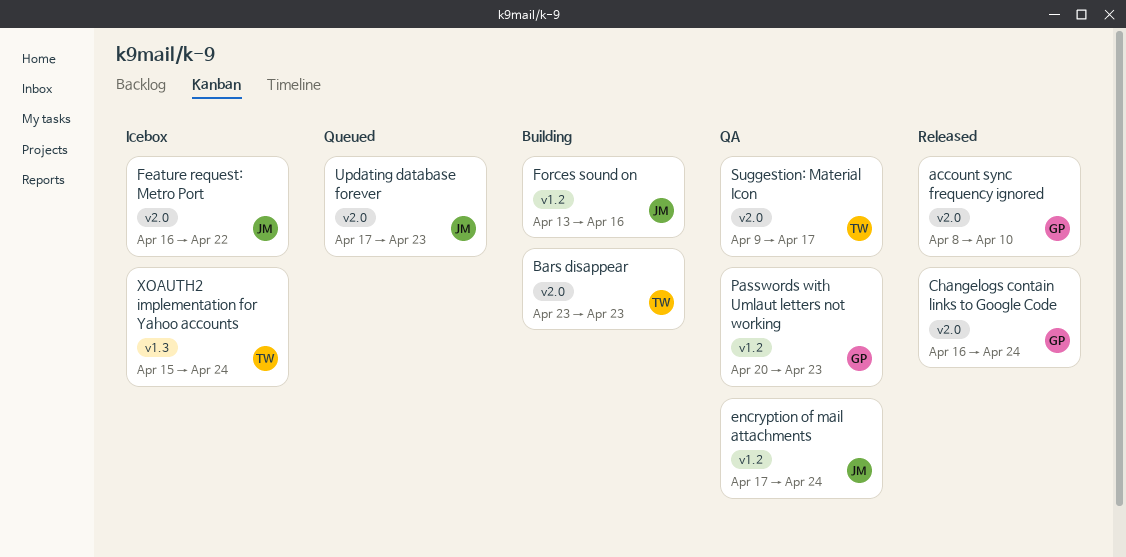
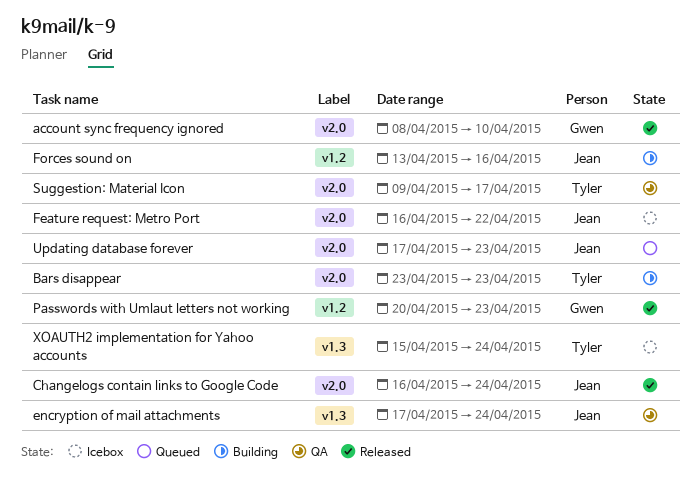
Changelogs contain links to Google Code, owner: Gwen -> Jean
encryption of mail attachments, label: v1.2 -> v1.3
Passwords with Umlaut letters not working, status: QA -> Released

